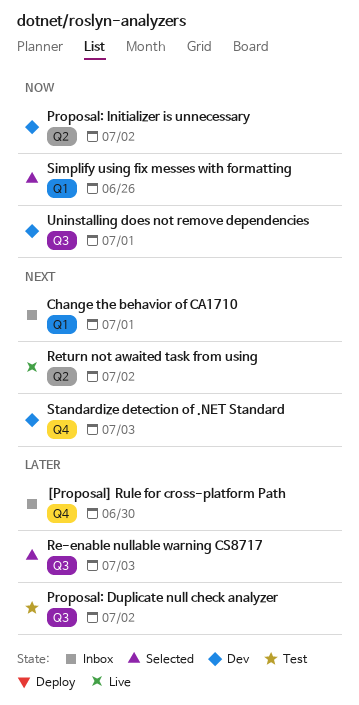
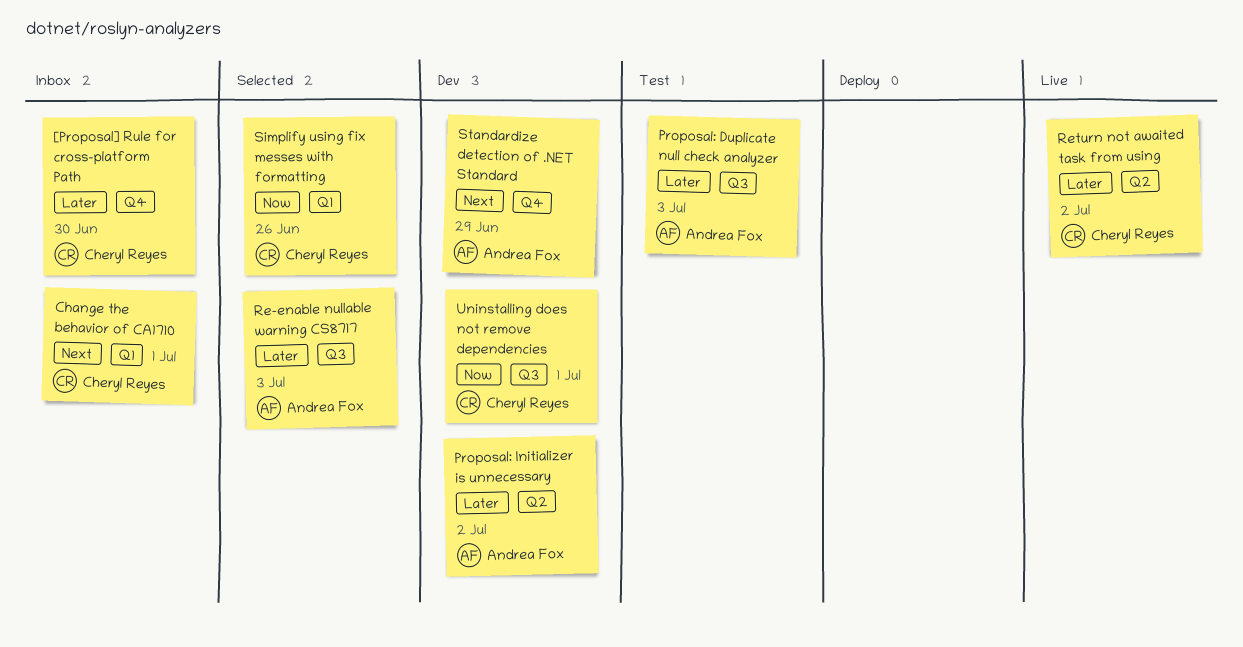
Proposal: Duplicate null check analyzer, due: Jul 2 -> Jul 3
Proposal: Initializer is unnecessary, priority: Now -> Later
Return not awaited task from using, priority: Next -> Later
Standardize detection of .NET Standard, due: Jul 3 -> Jun 29

